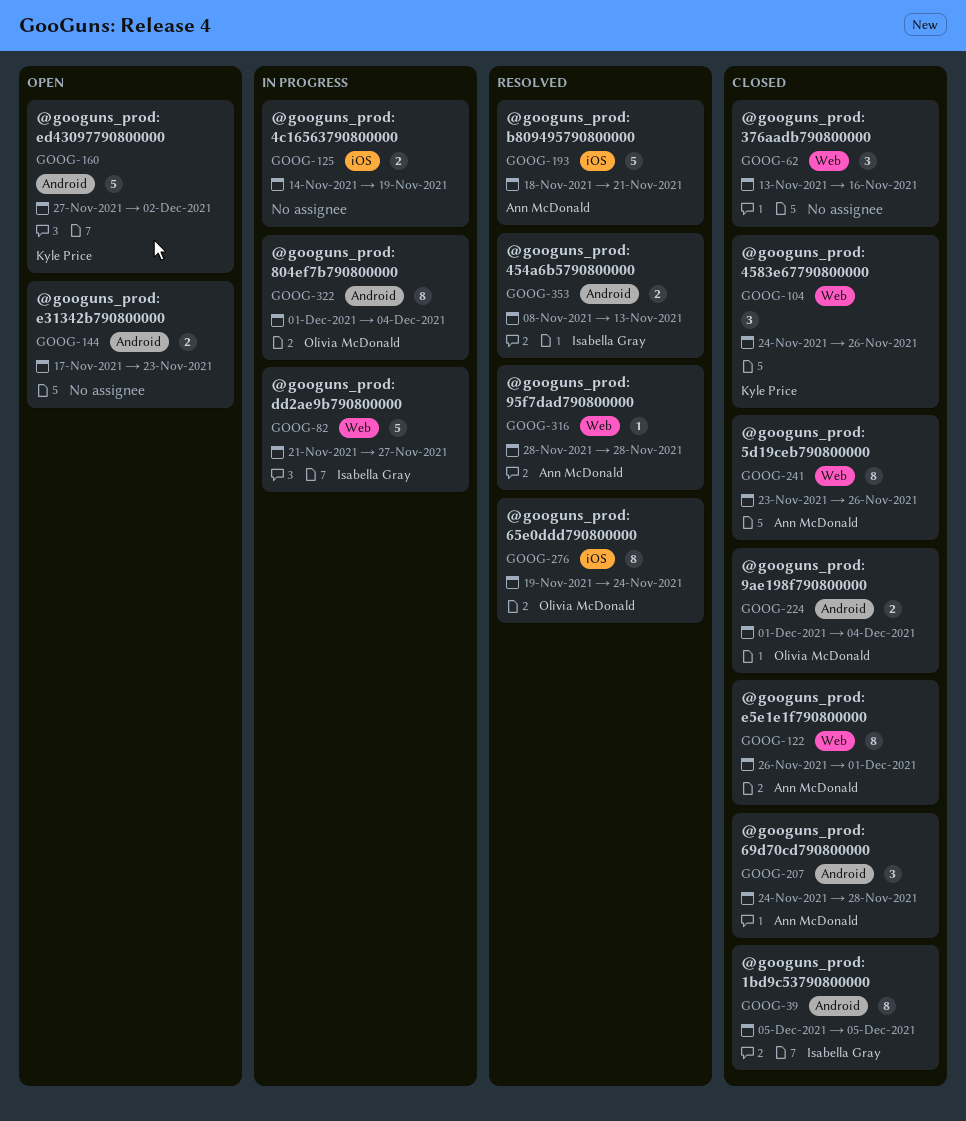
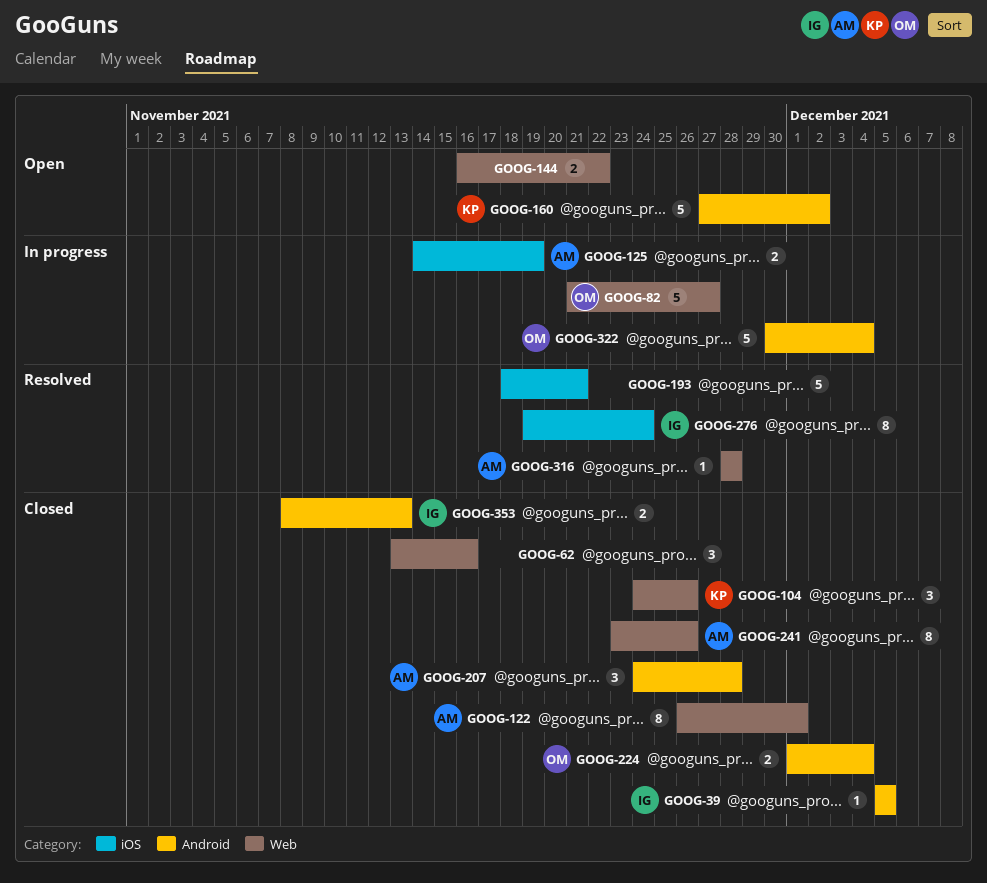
GOOG-39, estimate: 8 -> 1
GOOG-82, owner: Isabella Gray -> Olivia McDonald
GOOG-125, owner: none -> Ann McDonald
GOOG-144, label: Android -> Web
GOOG-144, start: Nov 17 -> Nov 16
GOOG-144, due: Nov 23 -> Nov 22
GOOG-193, owner: Ann McDonald -> none
GOOG-276, owner: Olivia McDonald -> Isabella Gray
GOOG-322, estimate: 8 -> 5
GOOG-322, start: Dec 1 -> Nov 30
GOOG-353, status: Resolved -> Closed

